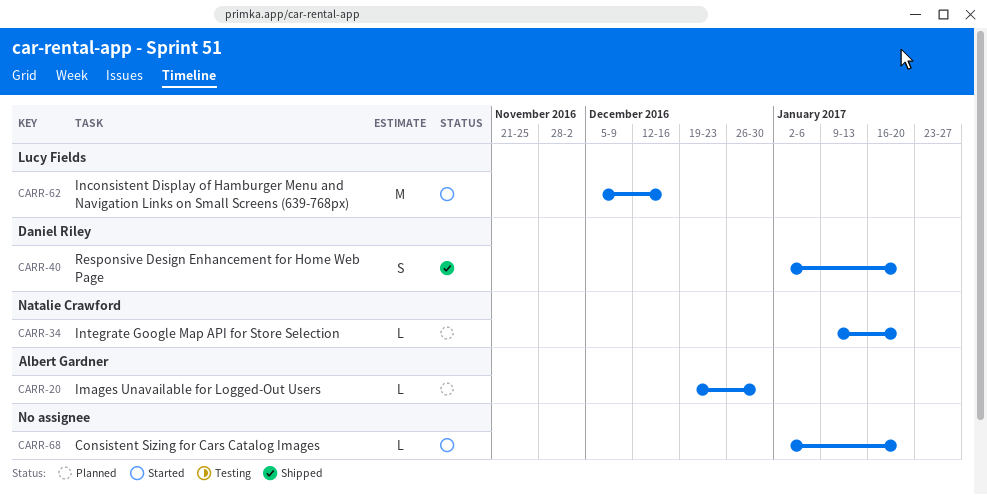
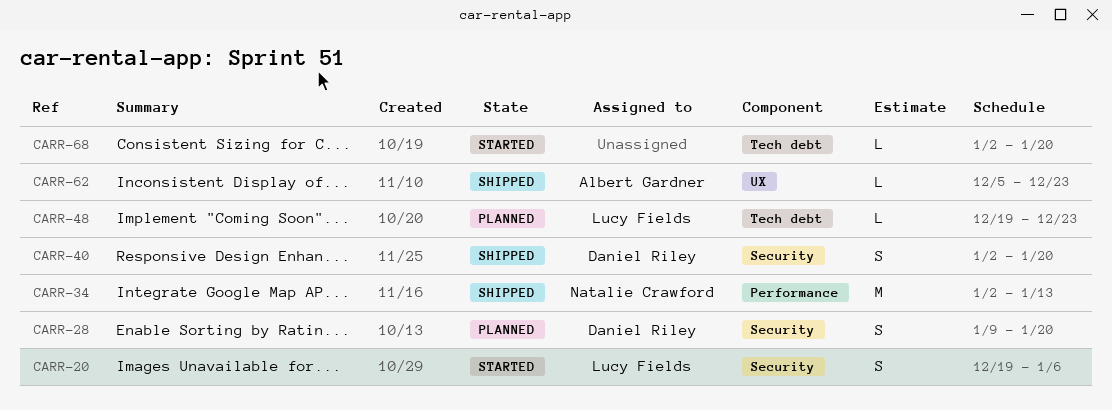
CARR-20, status: Planned -> Started
CARR-20, owner: Albert Gardner -> Lucy Fields
CARR-20, estimate: L -> S
CARR-20, due: Dec 30 -> Jan 6
CARR-28: none -> present
CARR-34, status: Planned -> Shipped
CARR-34, estimate: L -> M
CARR-34, start: Jan 9 -> Jan 2
CARR-34, due: Jan 20 -> Jan 13
CARR-48: none -> present
CARR-62, status: Started -> Shipped
CARR-62, owner: Lucy Fields -> Albert Gardner
CARR-62, estimate: M -> L
CARR-62, due: Dec 16 -> Dec 23

